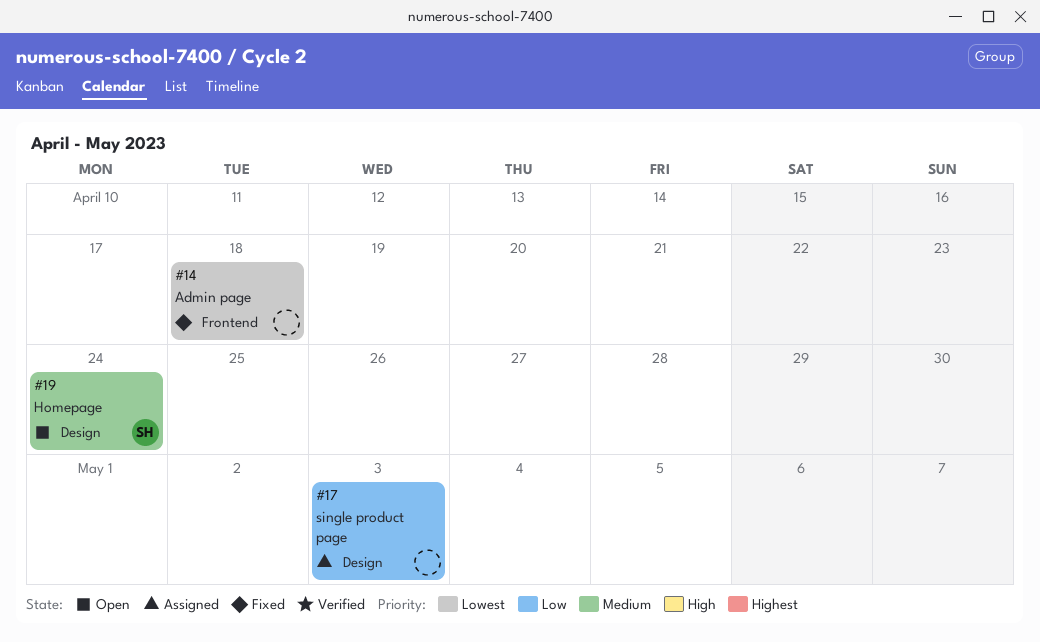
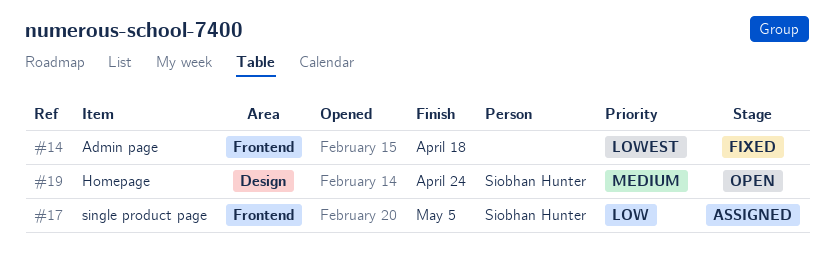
#17, owner: none -> Siobhan Hunter
#17, label: Design -> Frontend
#17, due: May 3 -> May 5

